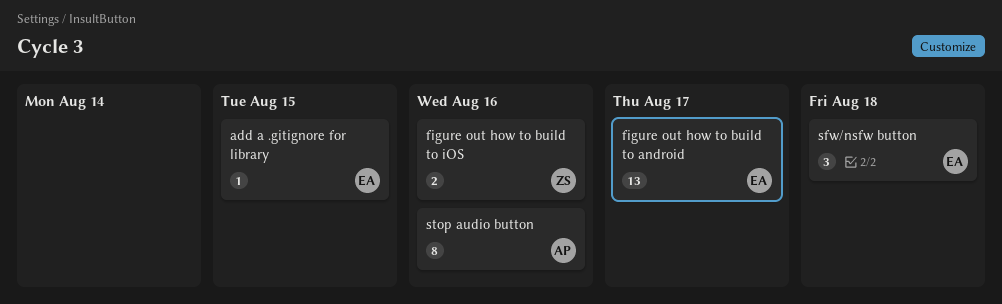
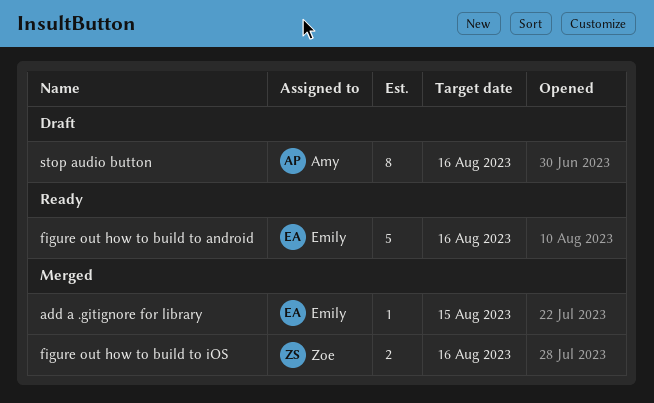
figure out how to build to android, estimate: 13 -> 5
figure out how to build to android, due: Aug 17 -> Aug 16
sfw/nsfw button: present -> none

